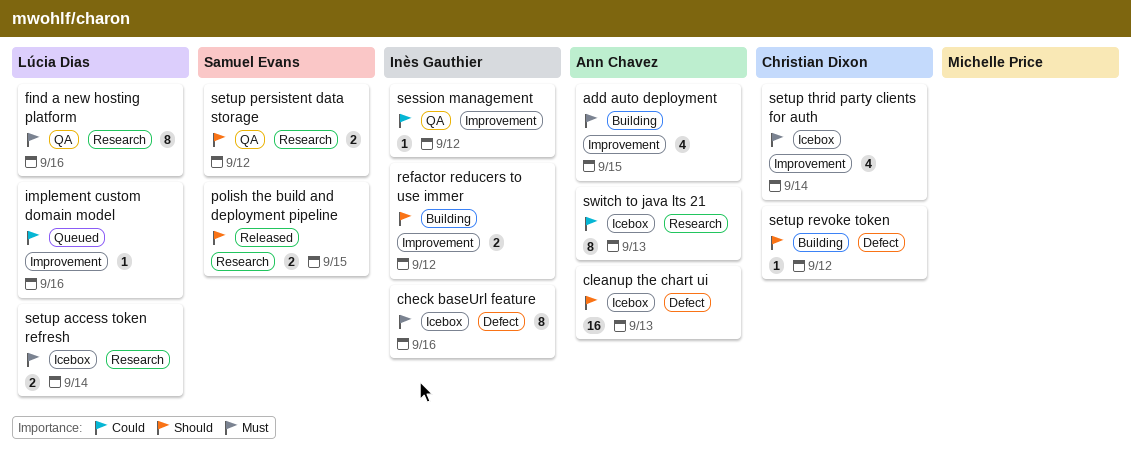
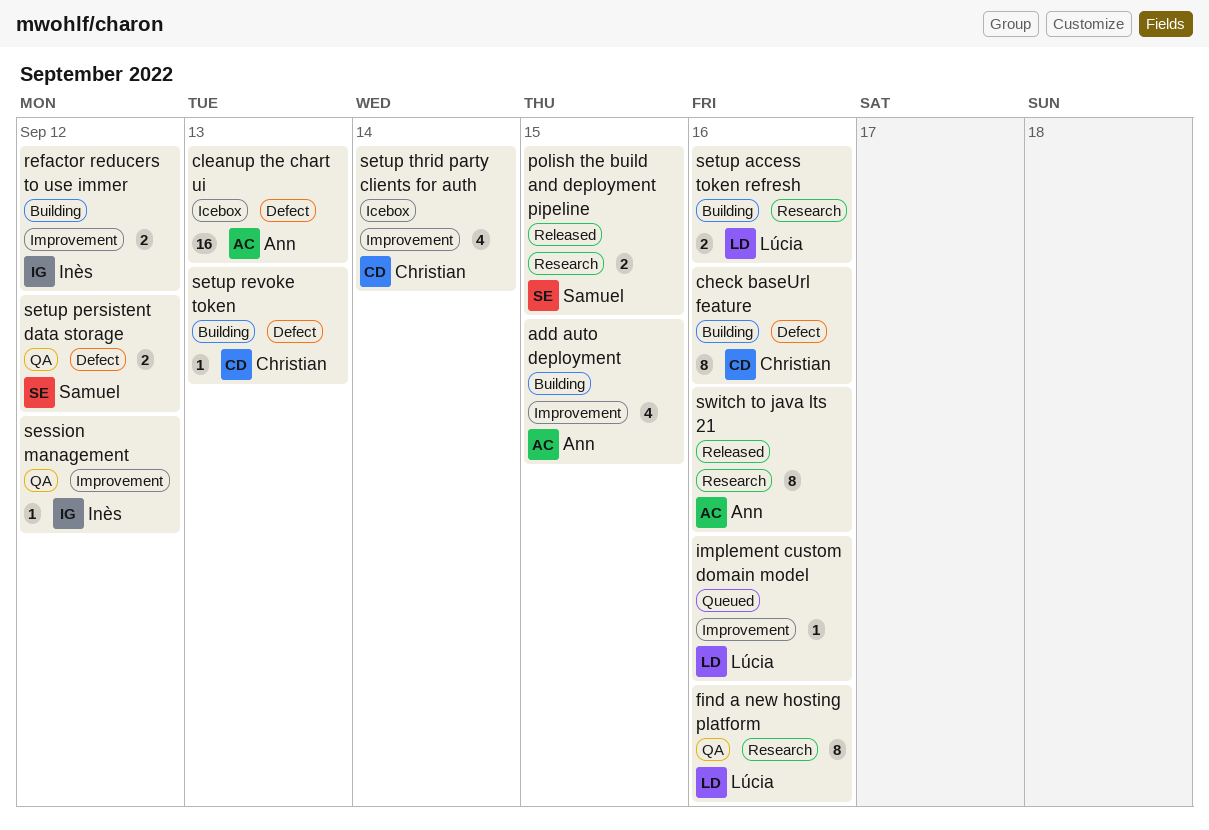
check baseUrl feature, status: Icebox -> Building
check baseUrl feature, owner: Inès Gauthier -> Christian Dixon
setup access token refresh, status: Icebox -> Building
setup access token refresh, due: Sep 14 -> Sep 16
setup persistent data storage, label: Research -> Defect
setup revoke token, due: Sep 12 -> Sep 13
switch to java lts 21, status: Icebox -> Released
switch to java lts 21, due: Sep 13 -> Sep 16

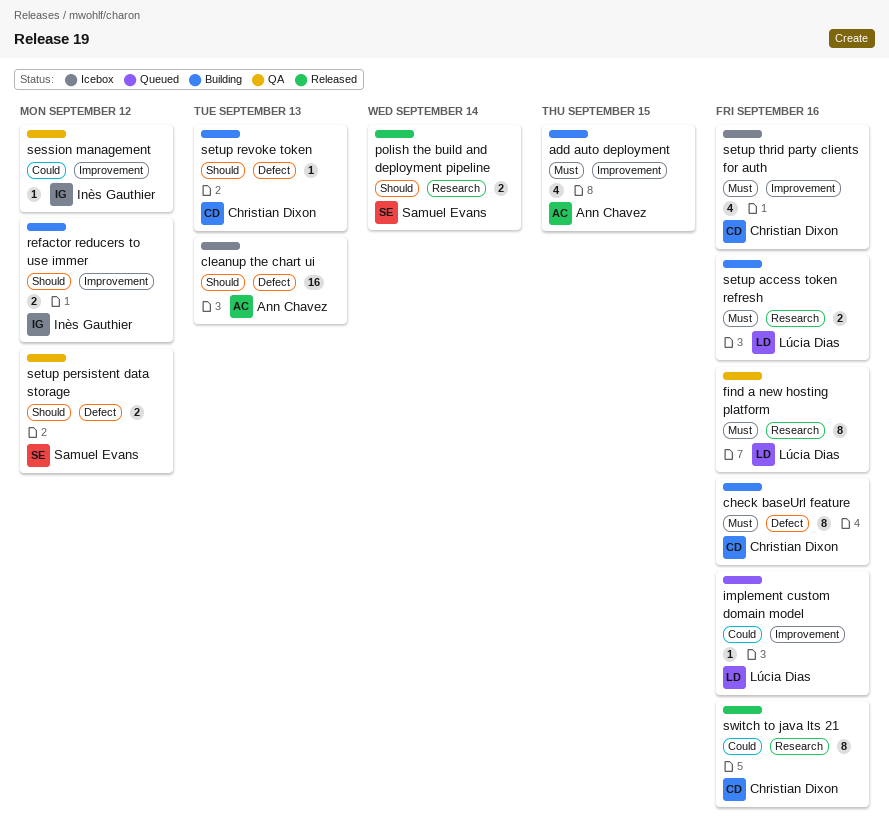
polish the build and deployment pipeline, due: Sep 15 -> Sep 14
setup thrid party clients for auth, due: Sep 14 -> Sep 16
switch to java lts 21, owner: Ann Chavez -> Christian Dixon

